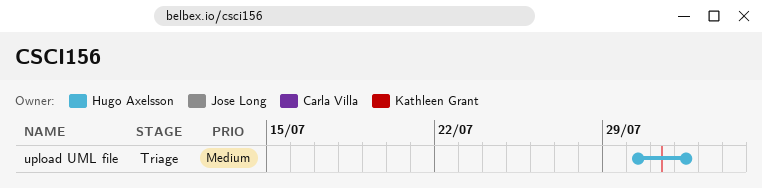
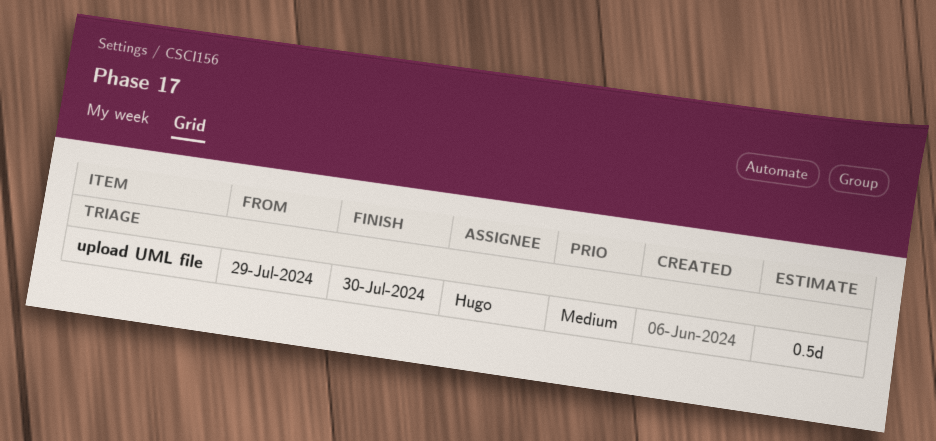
upload UML file, start: Jul 30 -> Jul 29
upload UML file, due: Aug 1 -> Jul 30

